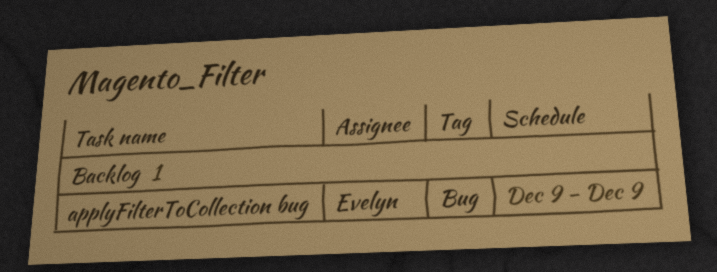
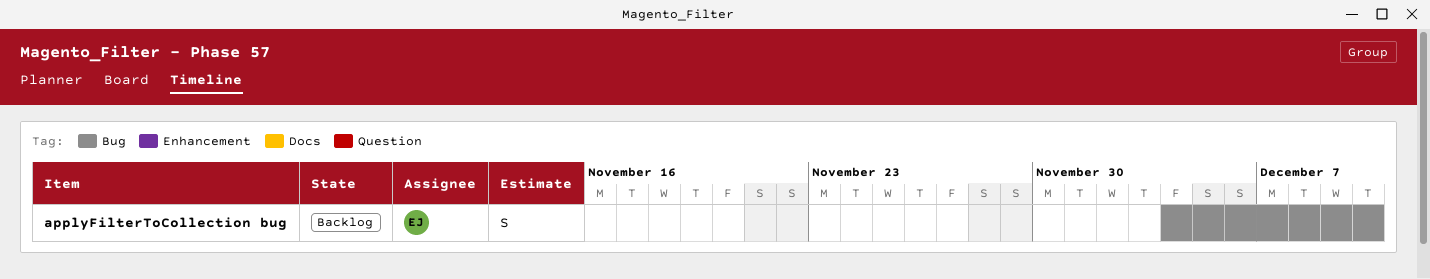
applyFilterToCollection bug, start: Dec 9 -> Dec 4
applyFilterToCollection bug, due: Dec 9 -> Dec 10

